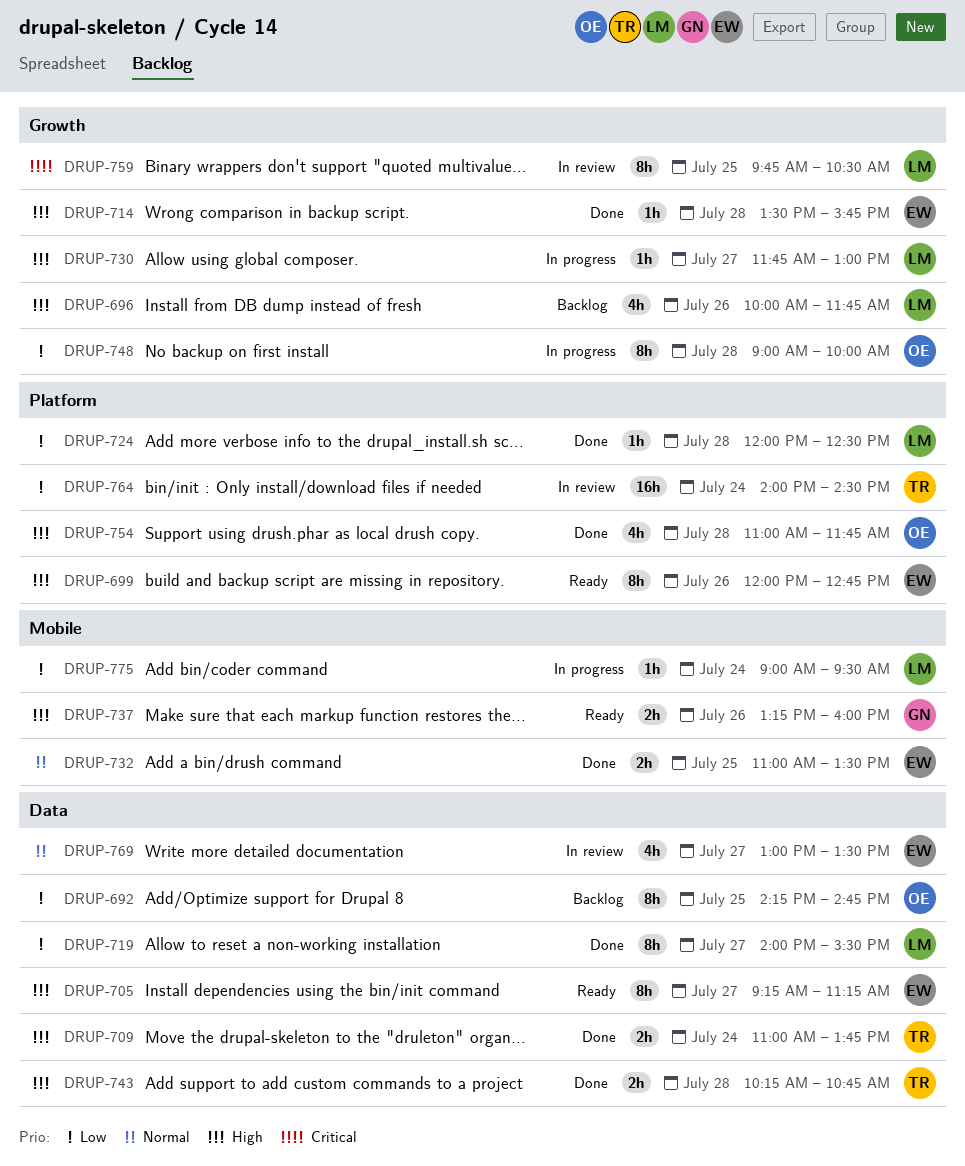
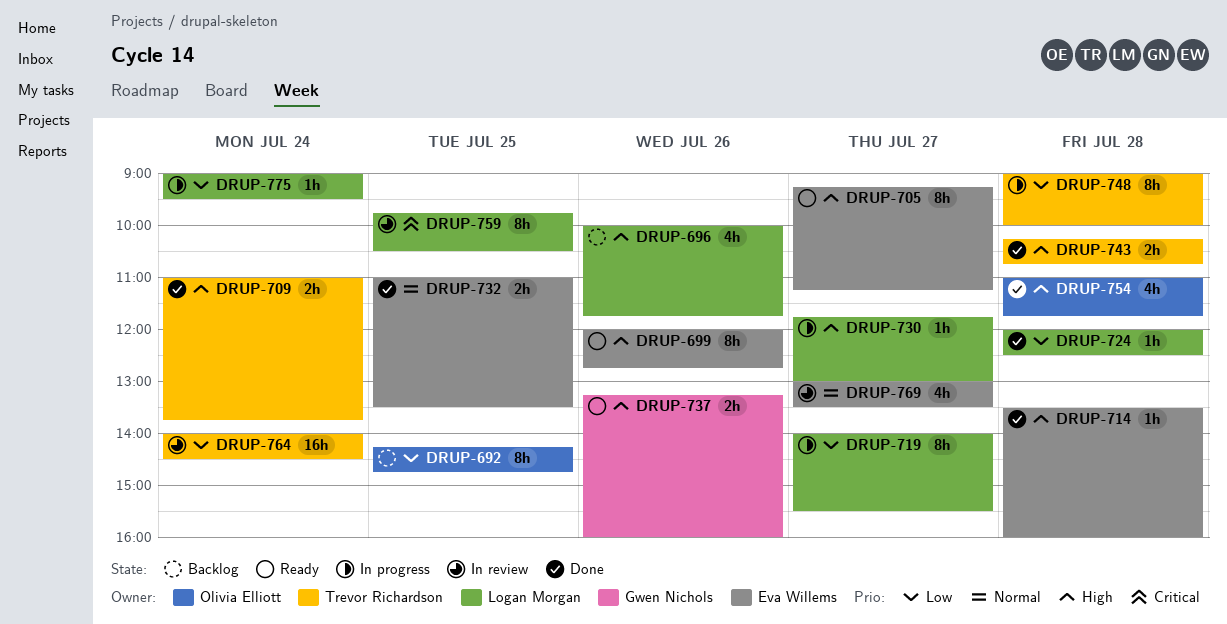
DRUP-714, ends: 15:45 -> 16:00
DRUP-719, status: Done -> In progress
DRUP-748, owner: Olivia Elliott -> Trevor Richardson

